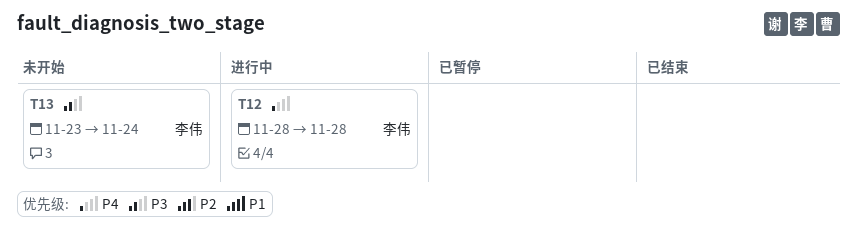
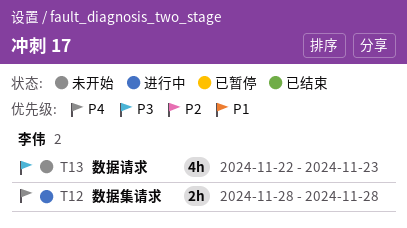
T13, start: Nov 23 -> Nov 22
T13, due: Nov 24 -> Nov 23

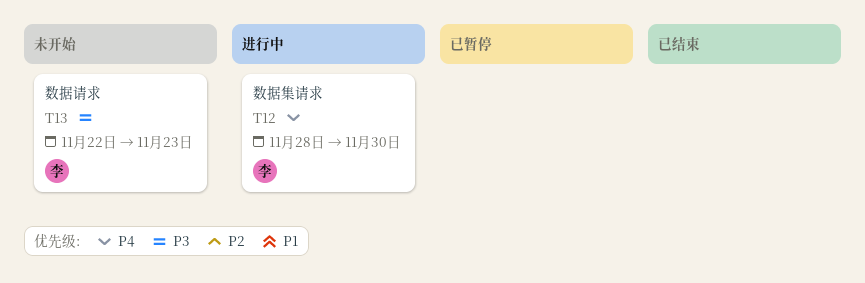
T12, due: Nov 28 -> Nov 30

